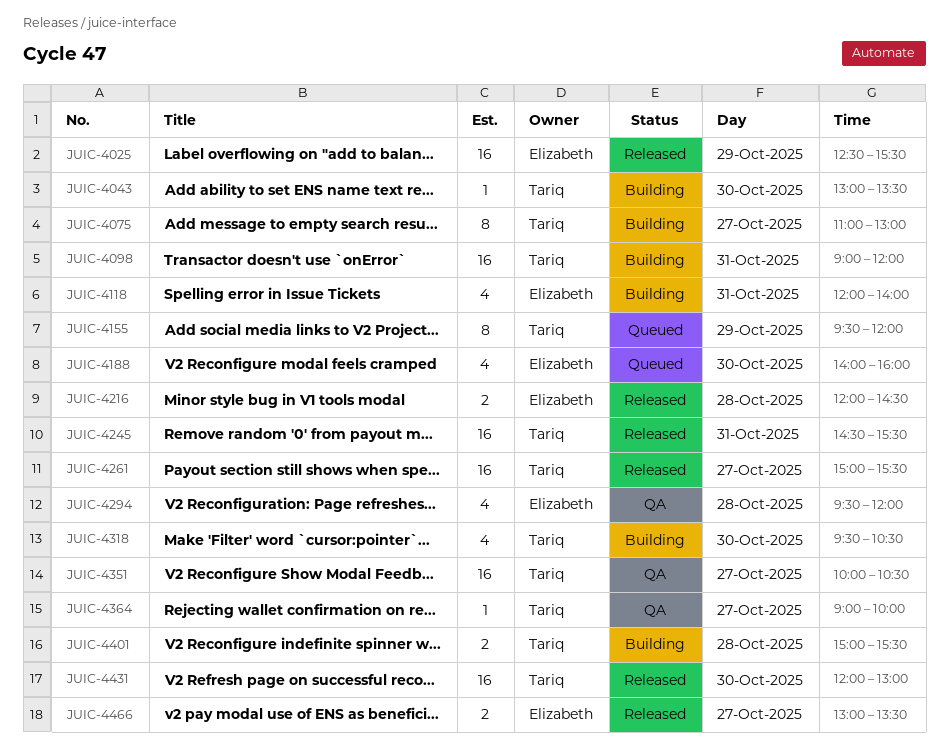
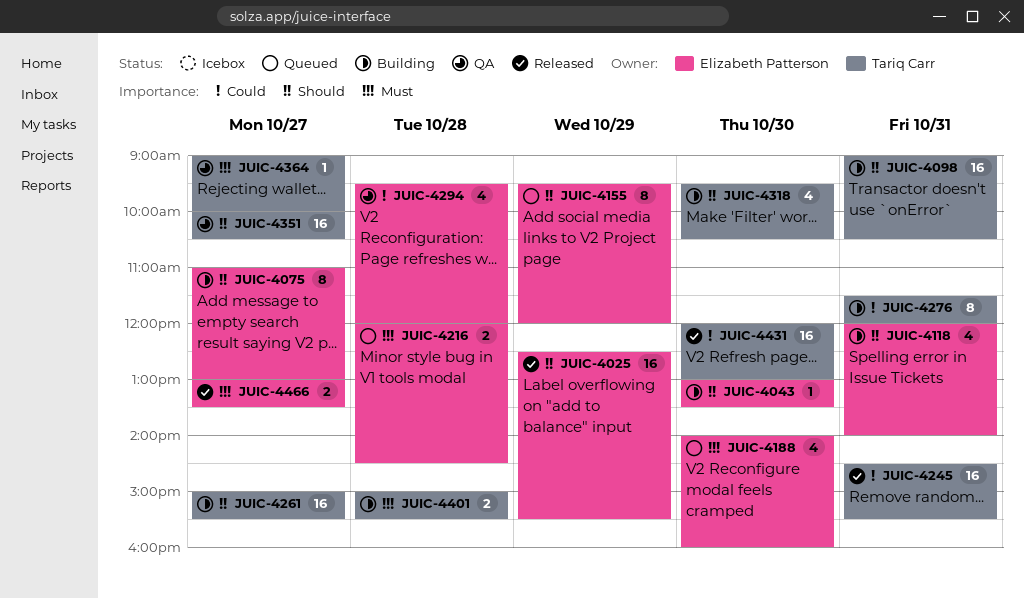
JUIC-4043, owner: Tariq Carr -> Elizabeth Patterson
JUIC-4075, owner: Tariq Carr -> Elizabeth Patterson
JUIC-4098, ends: 12:00 -> 10:30
JUIC-4155, owner: Tariq Carr -> Elizabeth Patterson
JUIC-4216, status: Released -> Queued
JUIC-4261, status: Released -> Building
JUIC-4276: none -> present

